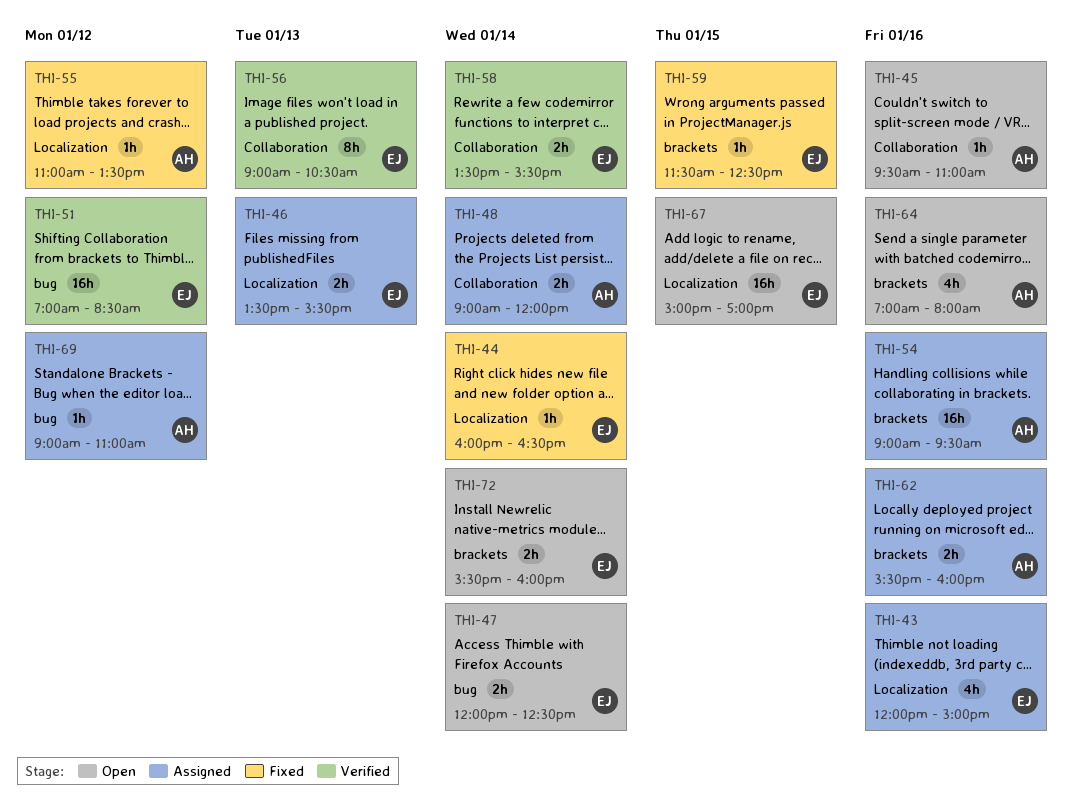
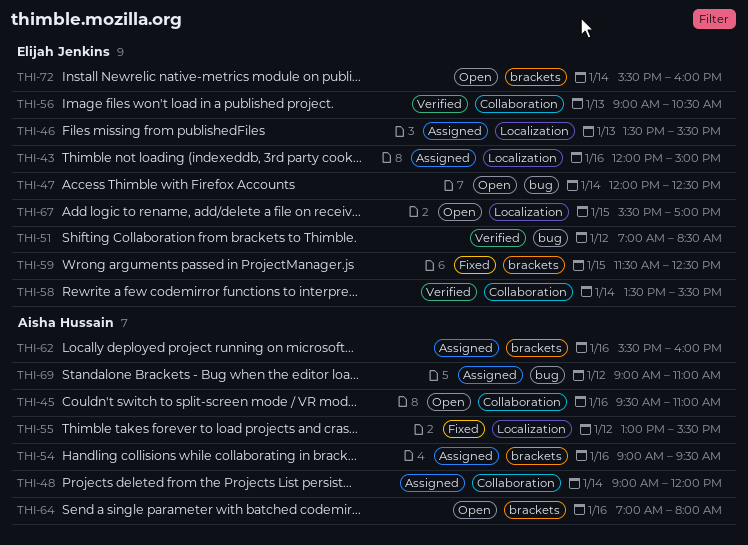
THI-44: present -> none
THI-55, begins: 11:00 -> 13:00
THI-55, ends: 13:30 -> 15:30
THI-67, begins: 15:00 -> 15:30

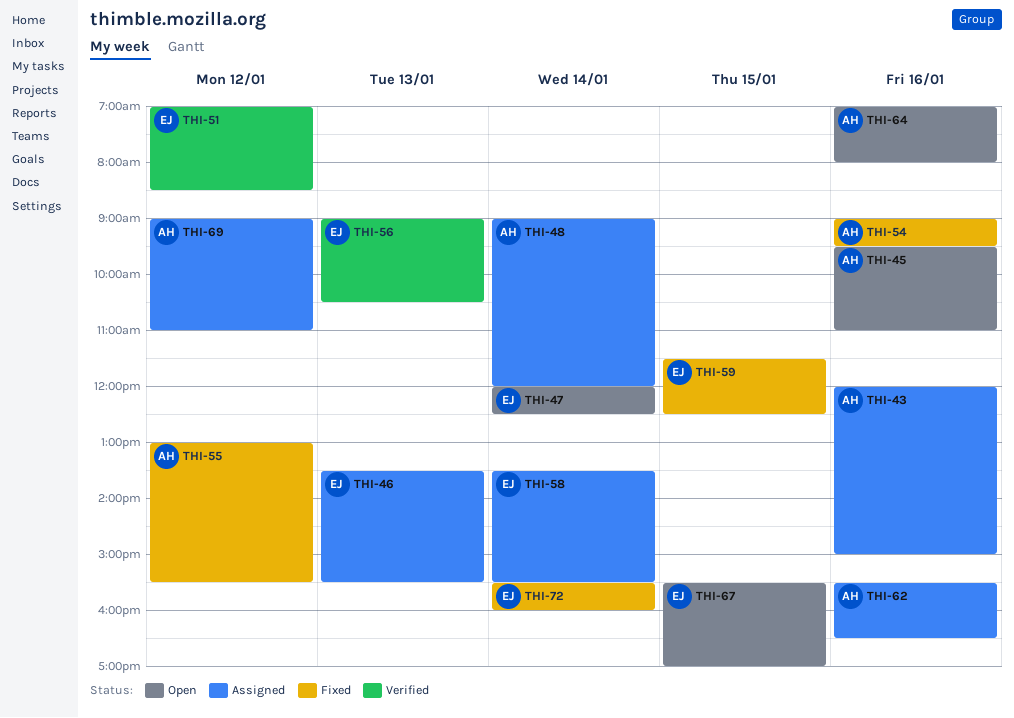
THI-43, owner: Elijah Jenkins -> Aisha Hussain
THI-54, status: Assigned -> Fixed
THI-58, status: Verified -> Assigned
THI-62, ends: 16:00 -> 16:30
THI-72, status: Open -> Fixed

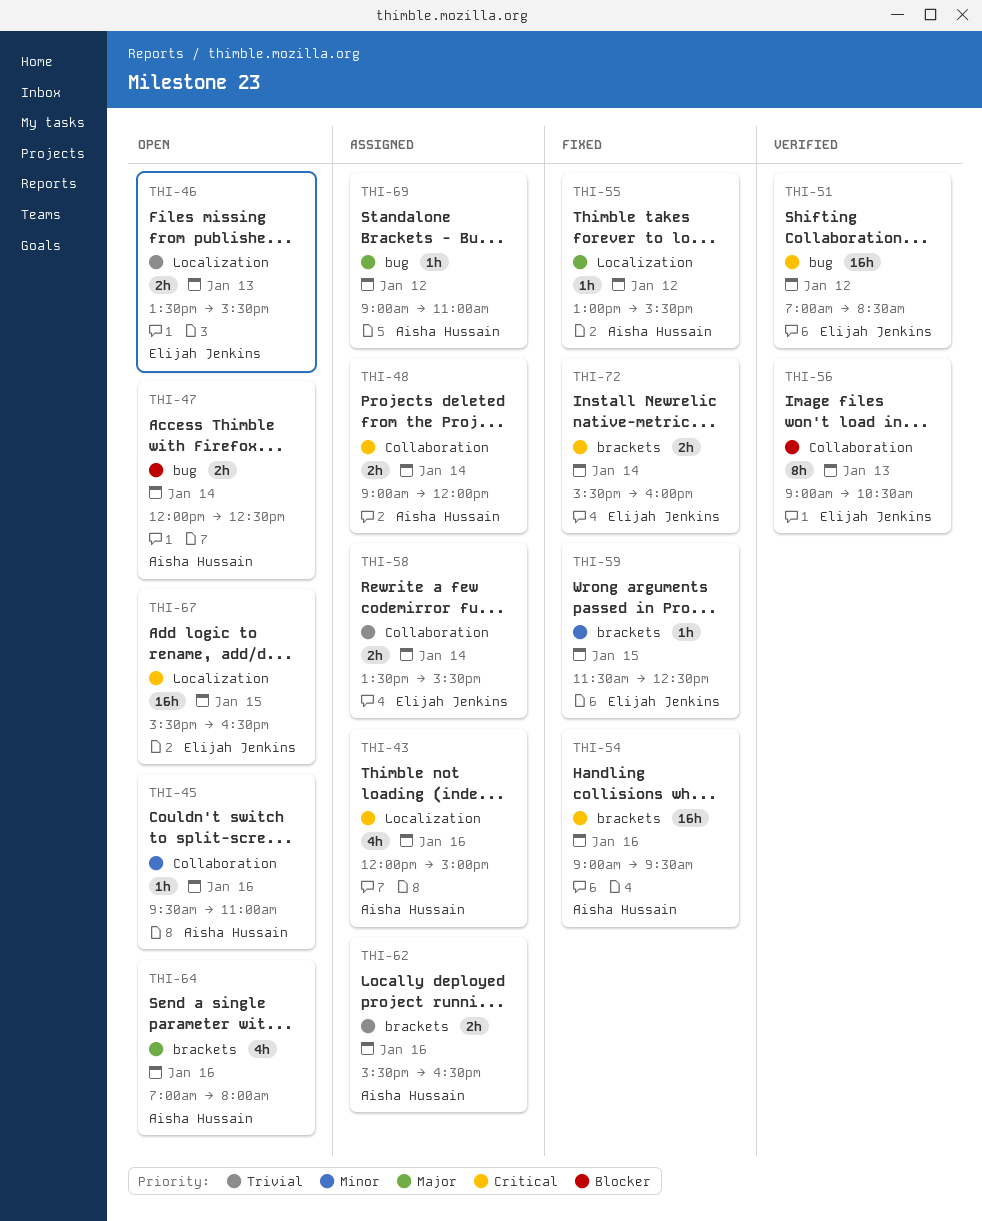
THI-46, status: Assigned -> Open
THI-47, owner: Elijah Jenkins -> Aisha Hussain
THI-67, ends: 17:00 -> 16:30

